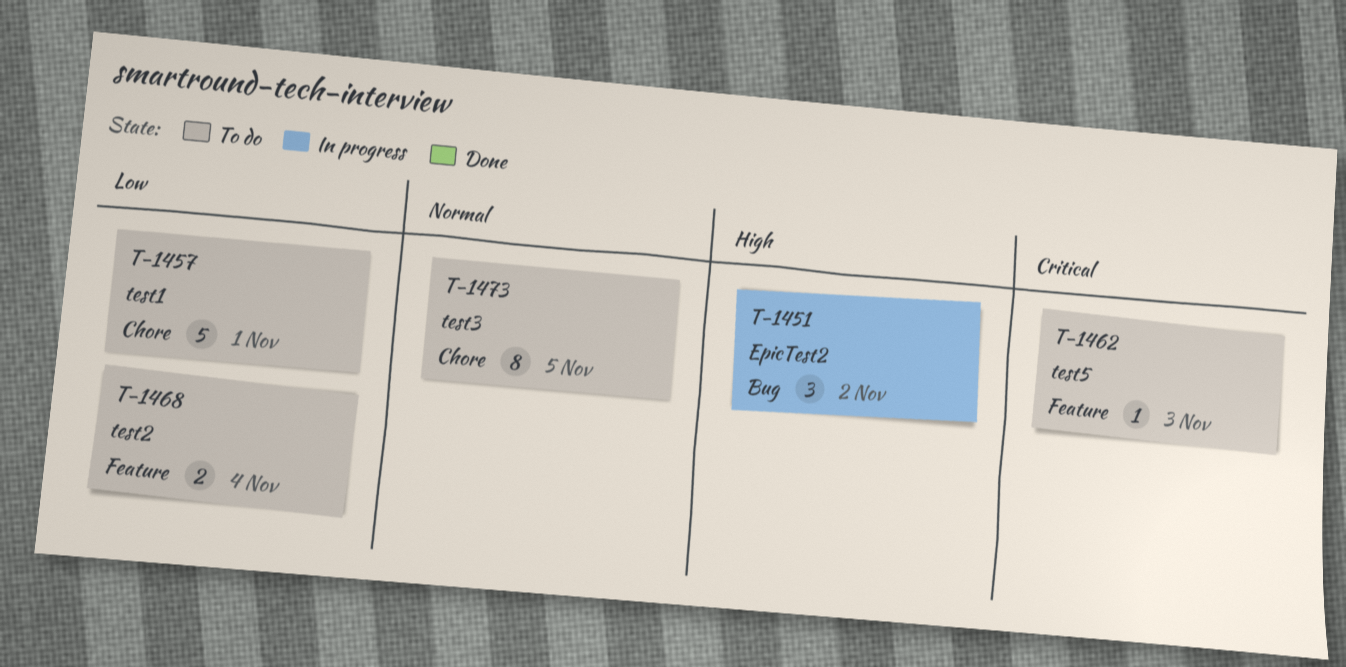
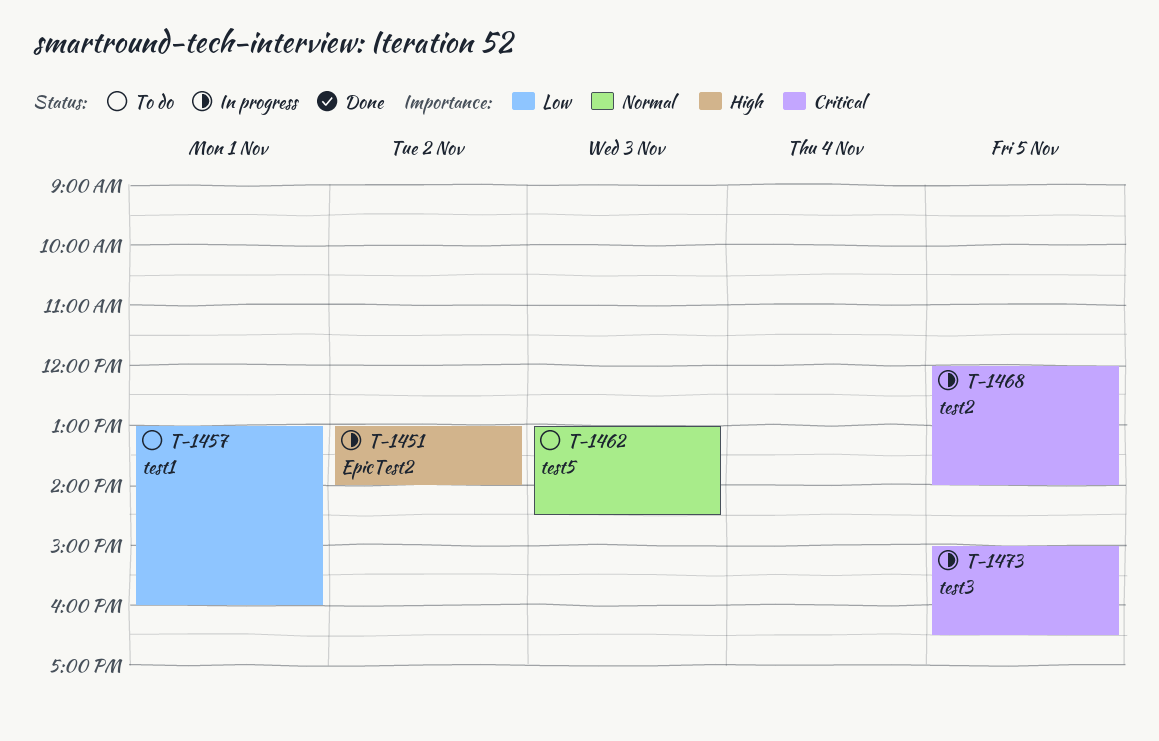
T-1462, priority: Critical -> Normal
T-1468, status: To do -> In progress
T-1468, priority: Low -> Critical
T-1468, day: Nov 4 -> Nov 5
T-1473, status: To do -> In progress
T-1473, priority: Normal -> Critical

